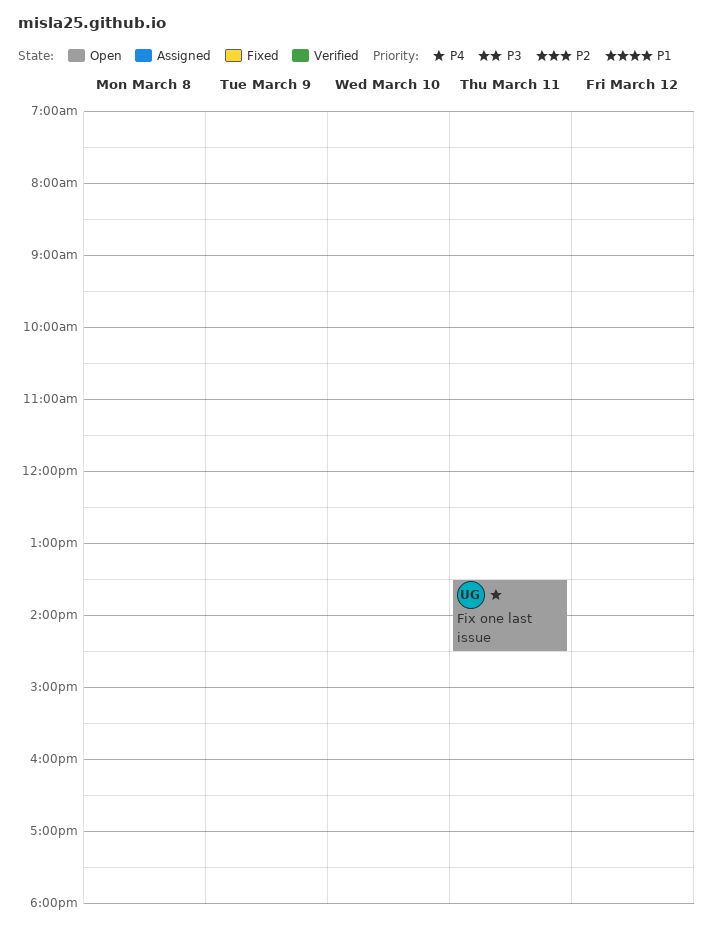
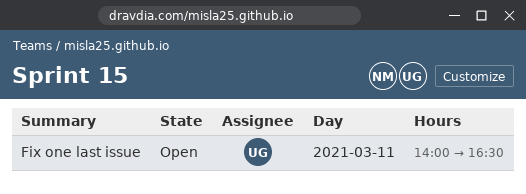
Fix one last issue, begins: 13:30 -> 14:00
Fix one last issue, ends: 14:30 -> 16:30

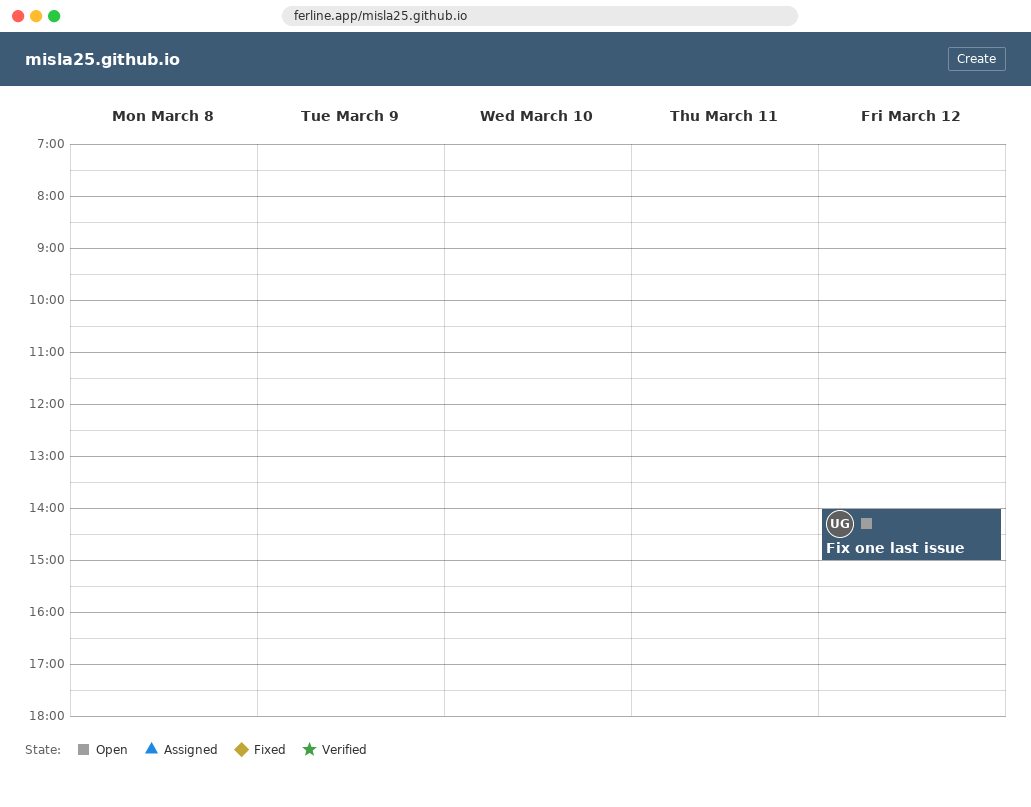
Fix one last issue, day: Mar 11 -> Mar 12
Fix one last issue, ends: 16:30 -> 15:00

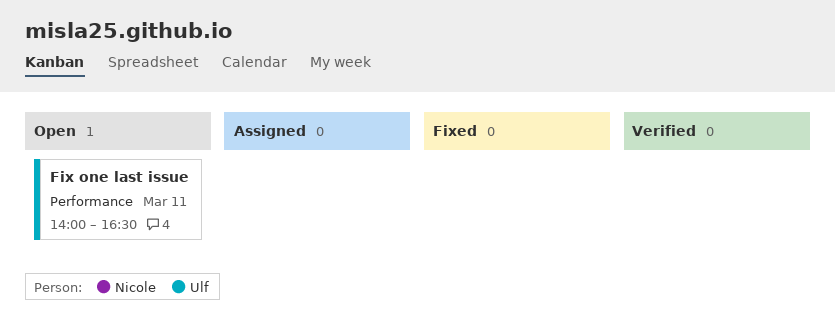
Fix one last issue, day: Mar 12 -> Mar 11
Fix one last issue, ends: 15:00 -> 16:30

